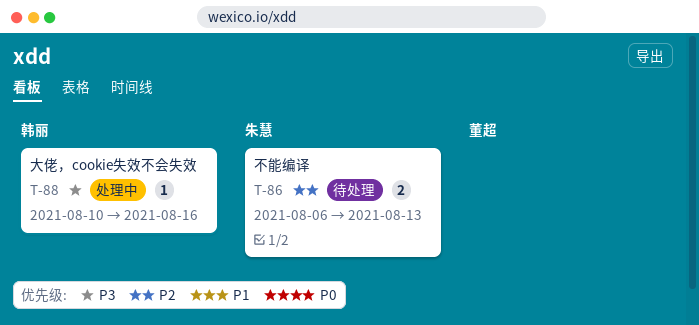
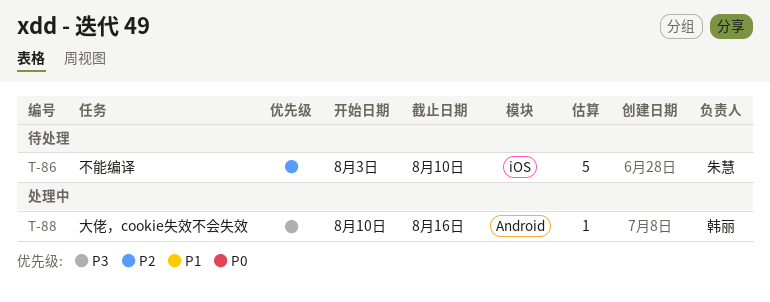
T-86, estimate: 2 -> 5
T-86, start: Aug 6 -> Aug 3
T-86, due: Aug 13 -> Aug 10

